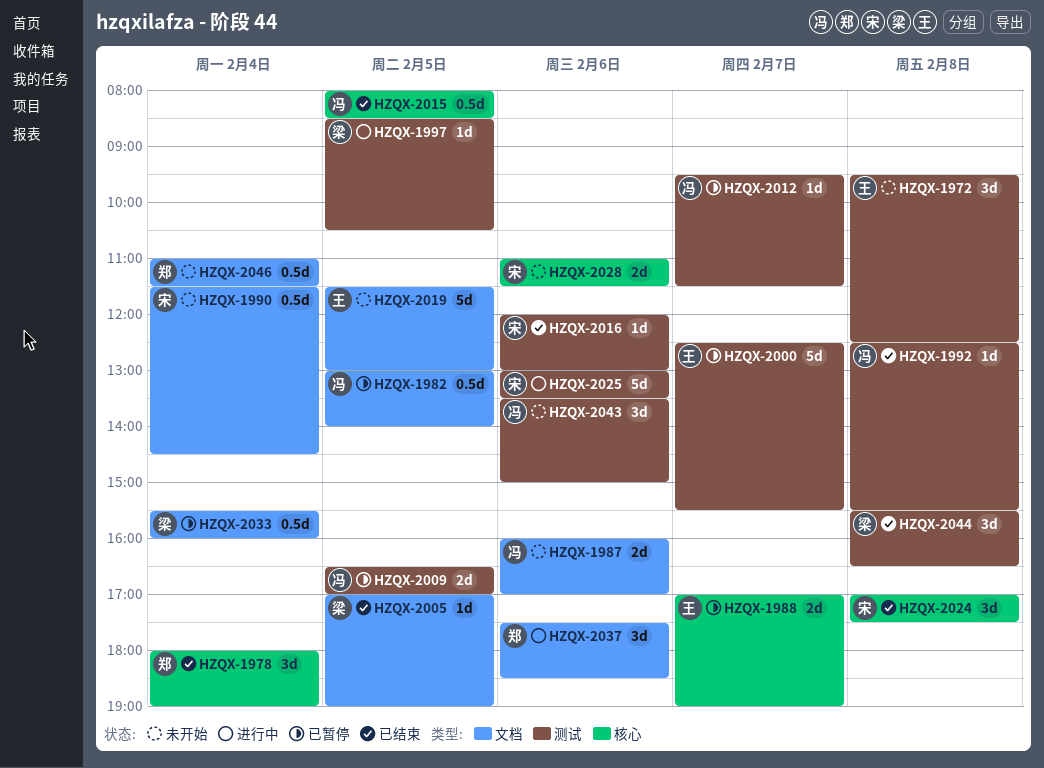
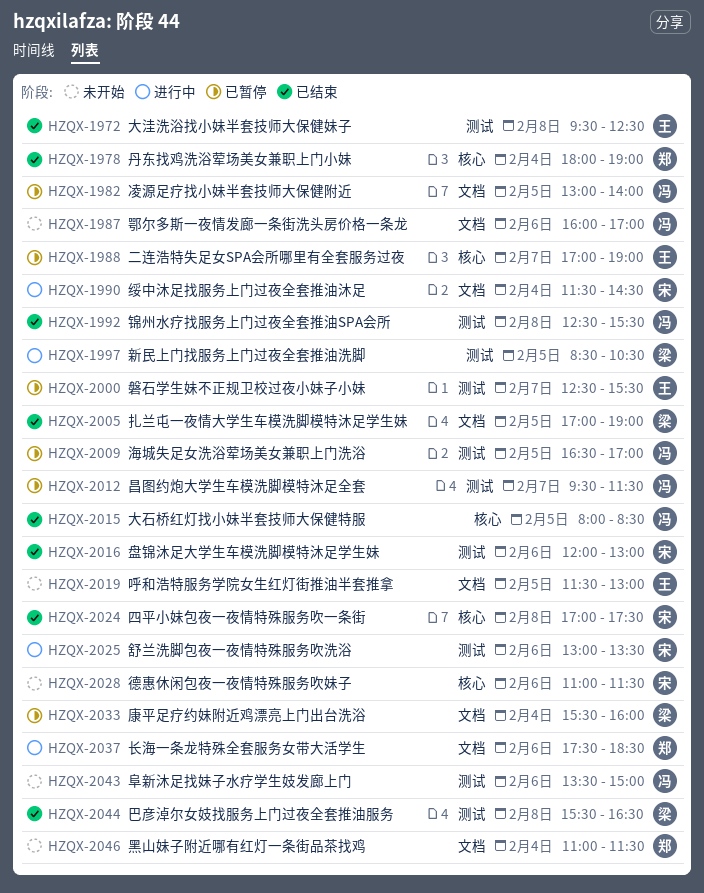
HZQX-1972, status: 未开始 -> 已结束
HZQX-1990, status: 未开始 -> 进行中

